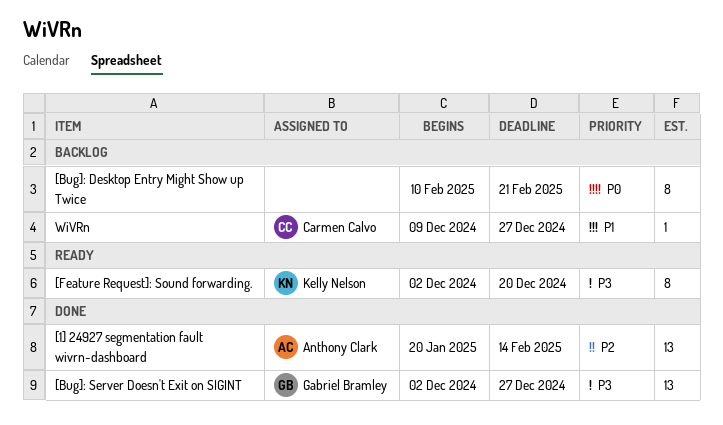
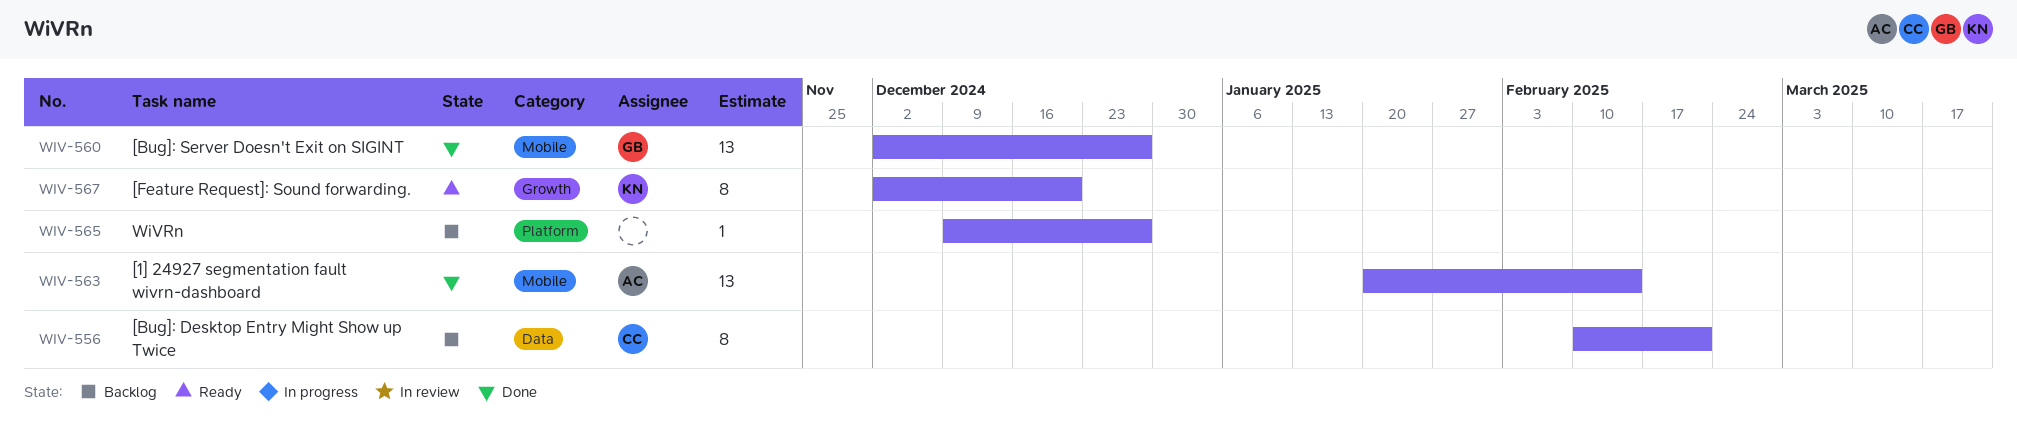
[Bug]: Desktop Entry Might Show up Twice, owner: none -> Carmen Calvo
WiVRn, owner: Carmen Calvo -> none

